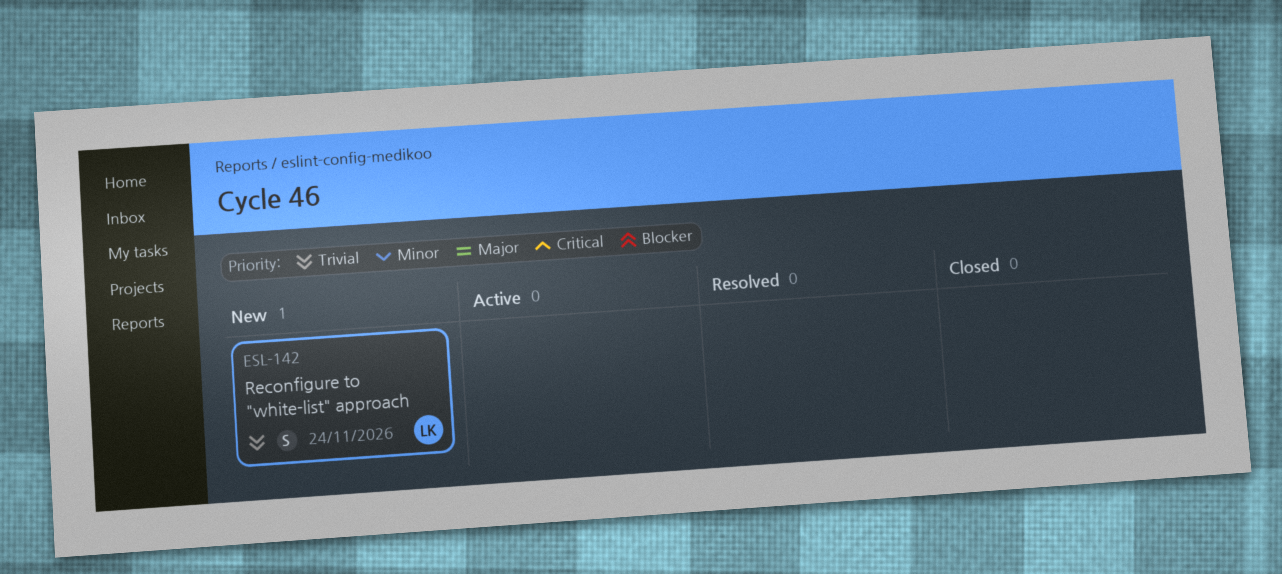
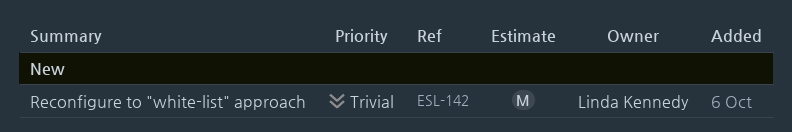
ESL-142, estimate: S -> M

